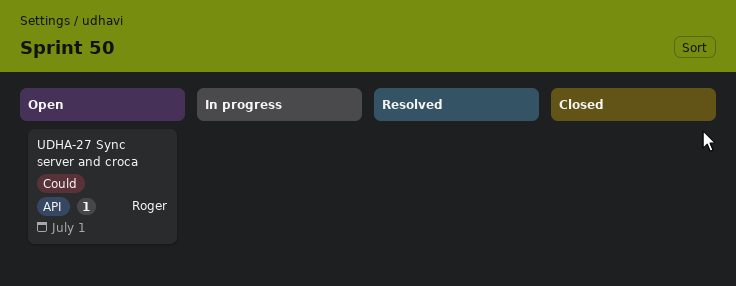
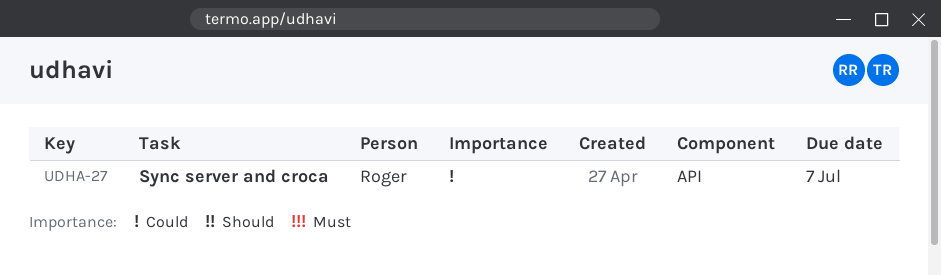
UDHA-27, due: Jul 1 -> Jul 7

